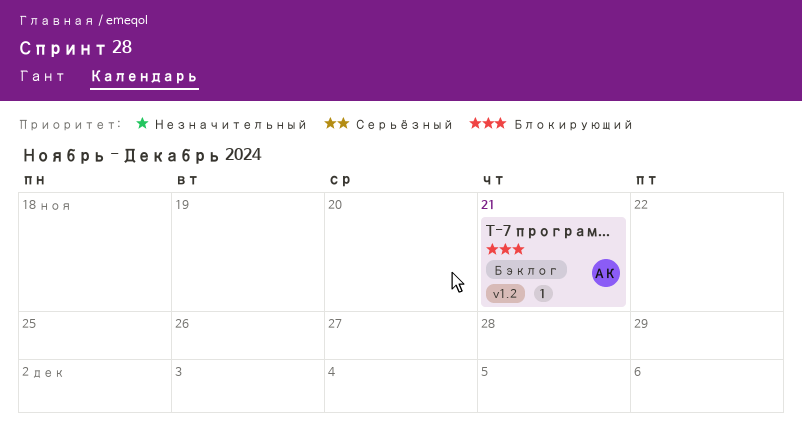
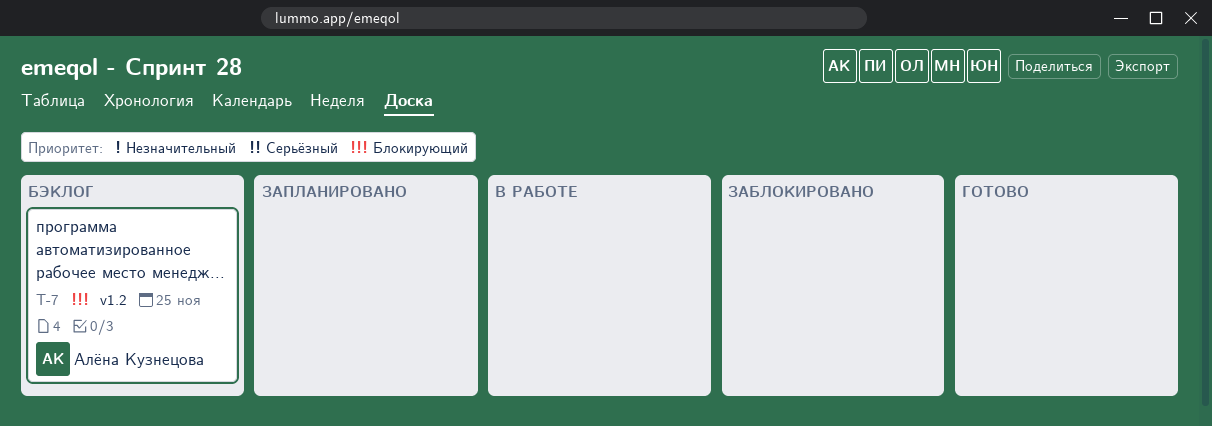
T-7, due: Nov 21 -> Nov 25

